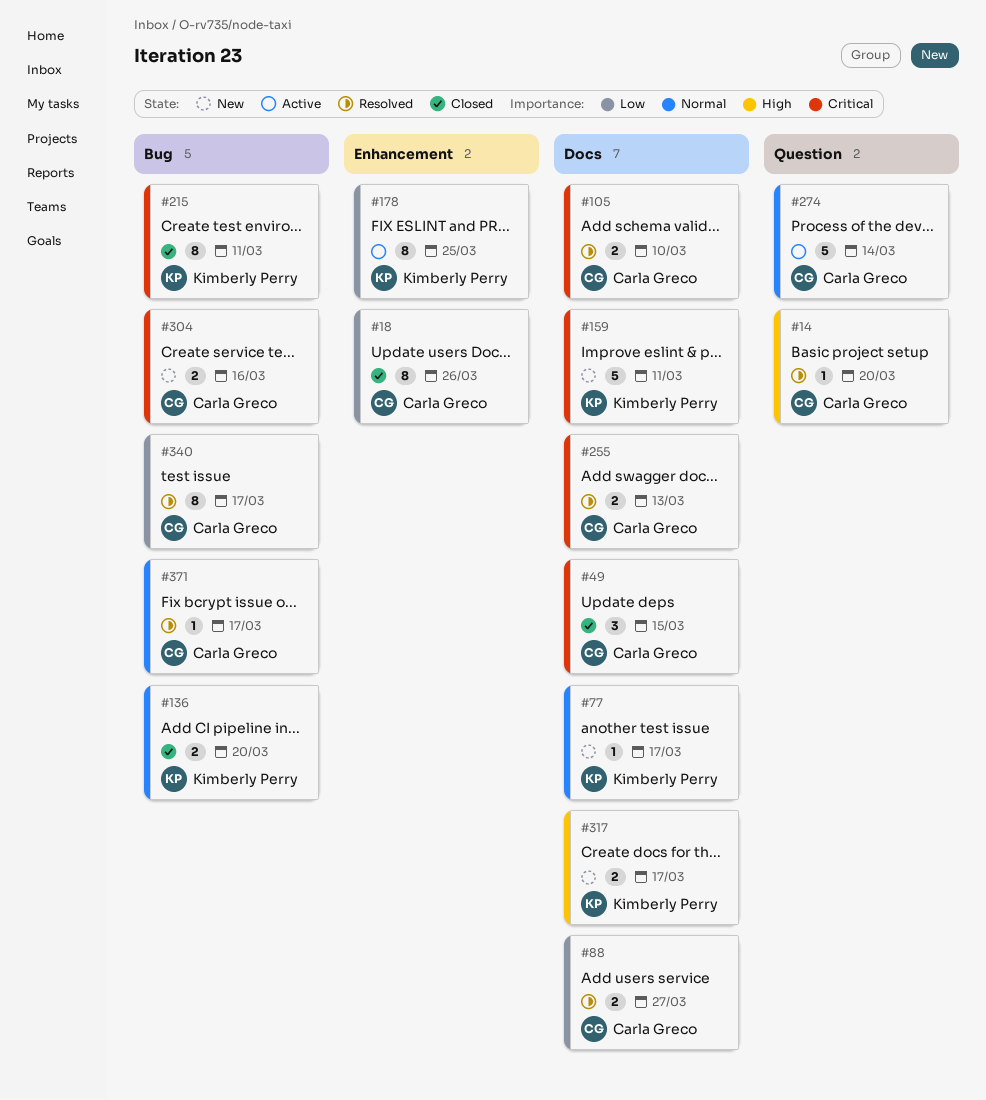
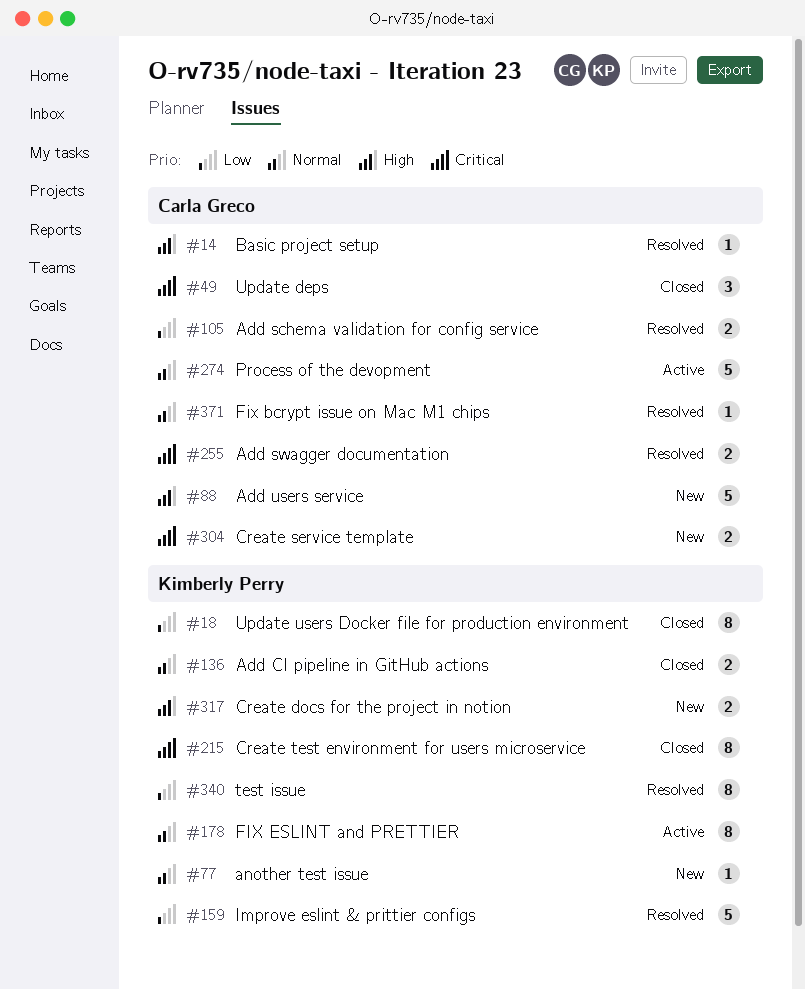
#18, owner: Carla Greco -> Kimberly Perry
#88, status: Resolved -> New
#88, priority: Low -> High
#88, estimate: 2 -> 5
#105, priority: Critical -> Low
#159, status: New -> Resolved
#159, priority: Critical -> Low
#178, priority: Low -> Normal
#340, owner: Carla Greco -> Kimberly Perry

